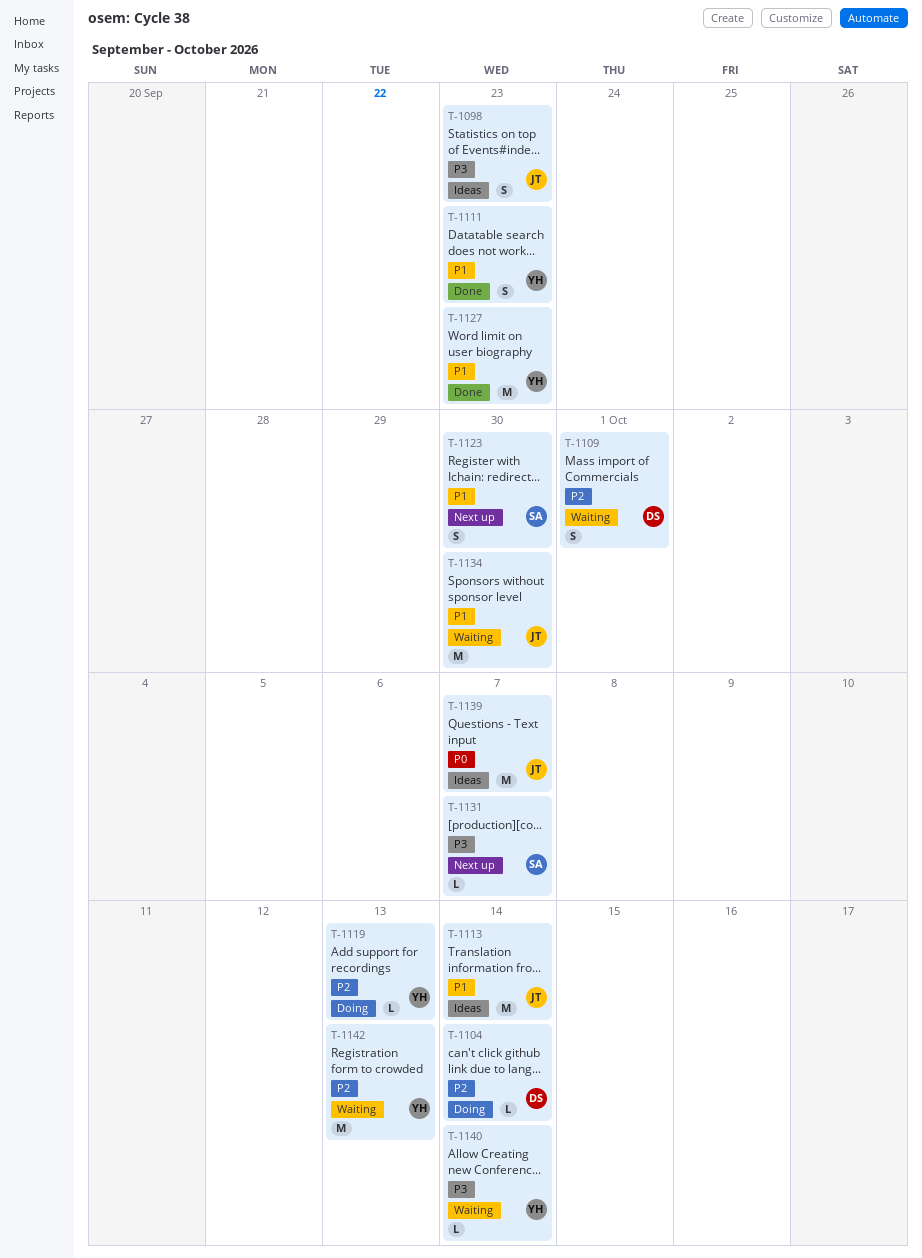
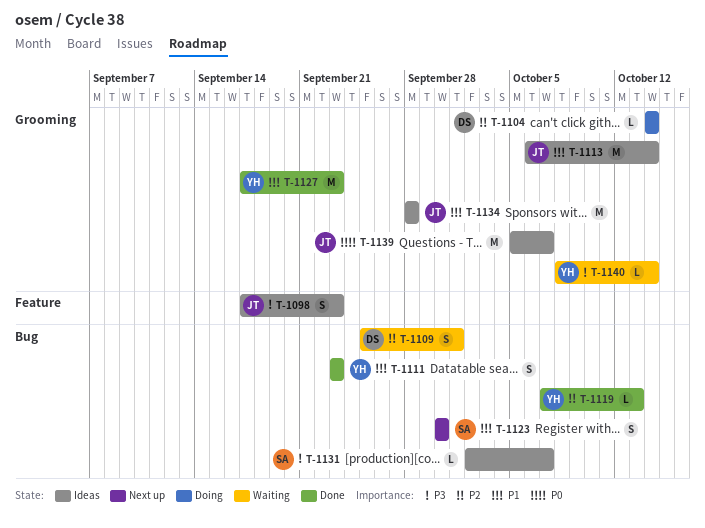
T-1119, status: Doing -> Done
T-1131, status: Next up -> Ideas
T-1134, status: Waiting -> Ideas
T-1134, due: Sep 30 -> Sep 28
T-1142: present -> none

